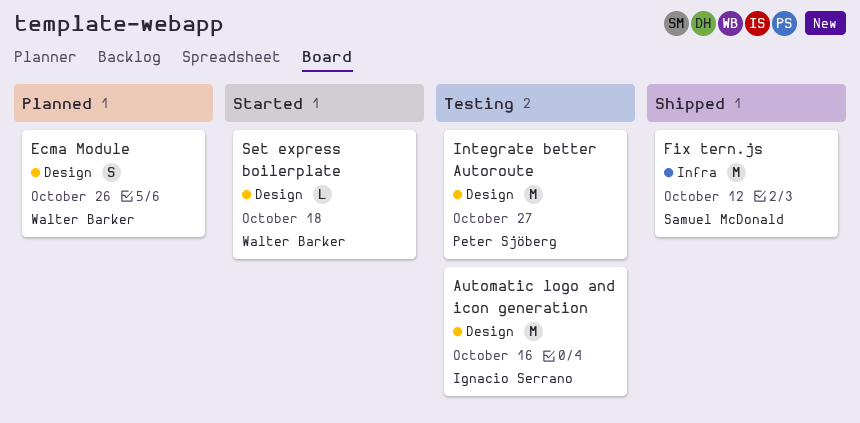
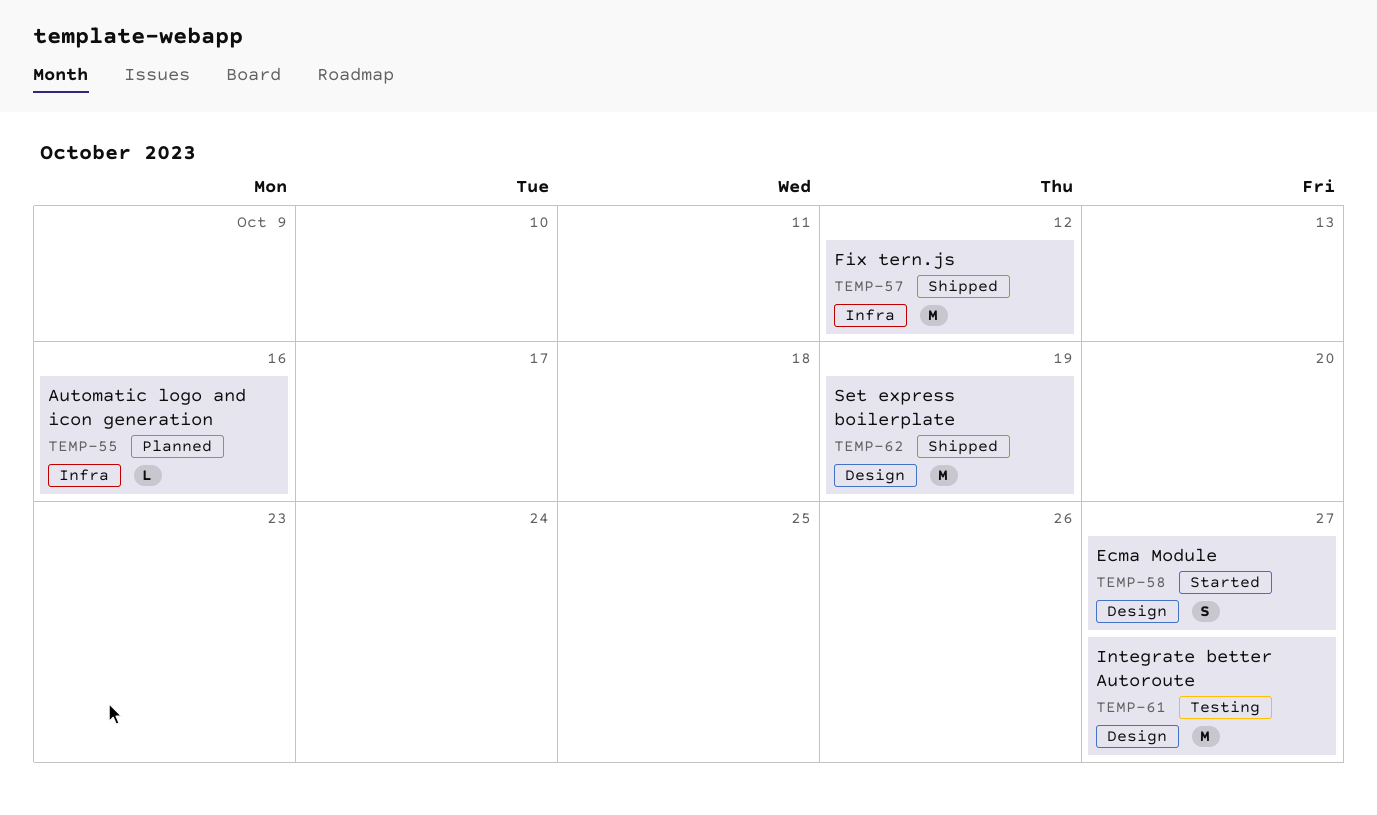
Automatic logo and icon generation, status: Testing -> Planned
Automatic logo and icon generation, label: Design -> Infra
Automatic logo and icon generation, estimate: M -> L
Ecma Module, status: Planned -> Started
Ecma Module, due: Oct 26 -> Oct 27
Set express boilerplate, status: Started -> Shipped
Set express boilerplate, estimate: L -> M
Set express boilerplate, due: Oct 18 -> Oct 19

